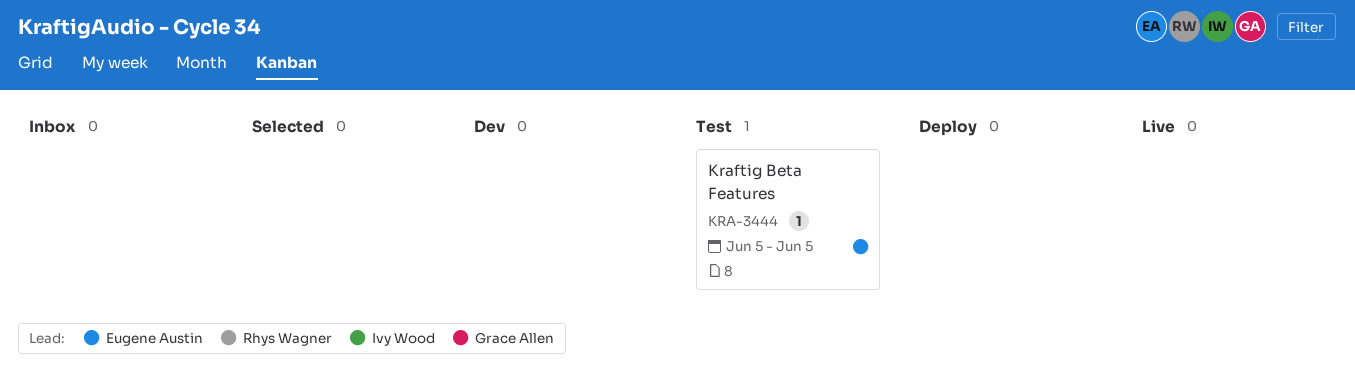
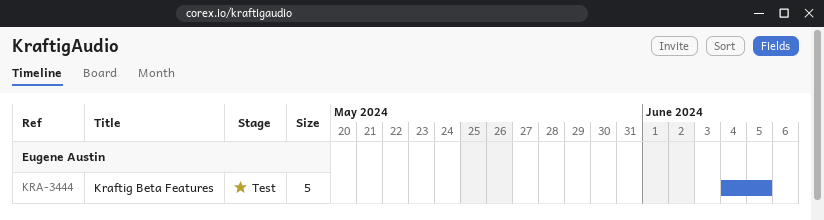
KRA-3444, estimate: 1 -> 5
KRA-3444, start: Jun 5 -> Jun 4

